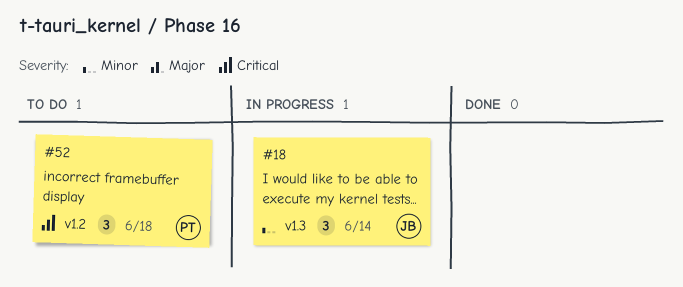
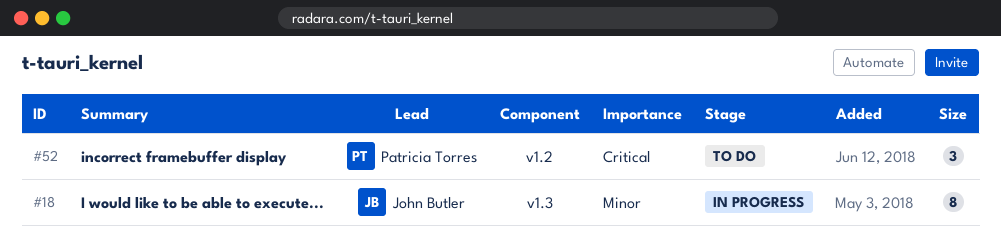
#18, estimate: 3 -> 8

